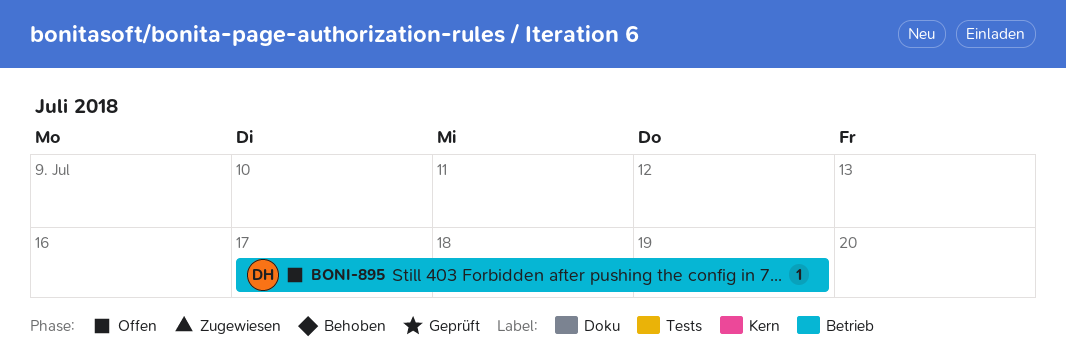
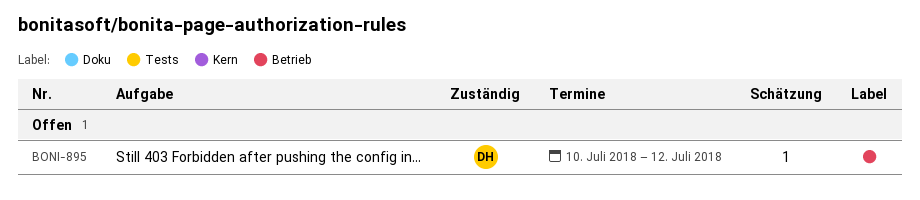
BONI-895, start: Jul 17 -> Jul 10
BONI-895, due: Jul 19 -> Jul 12

